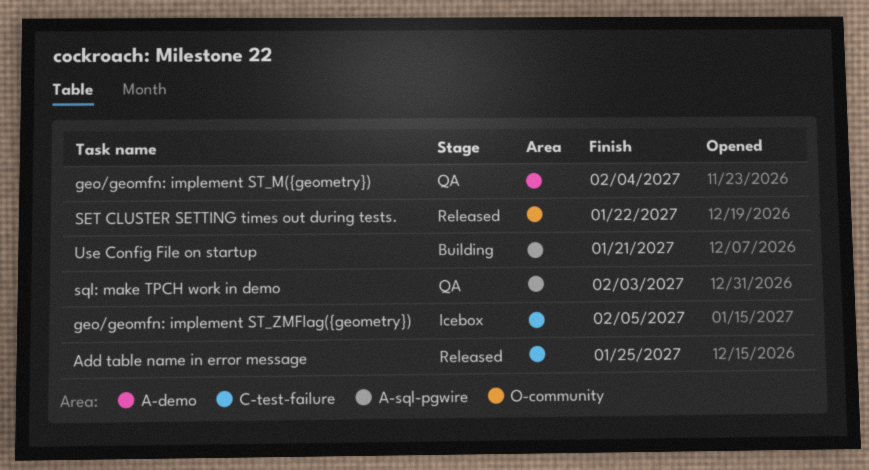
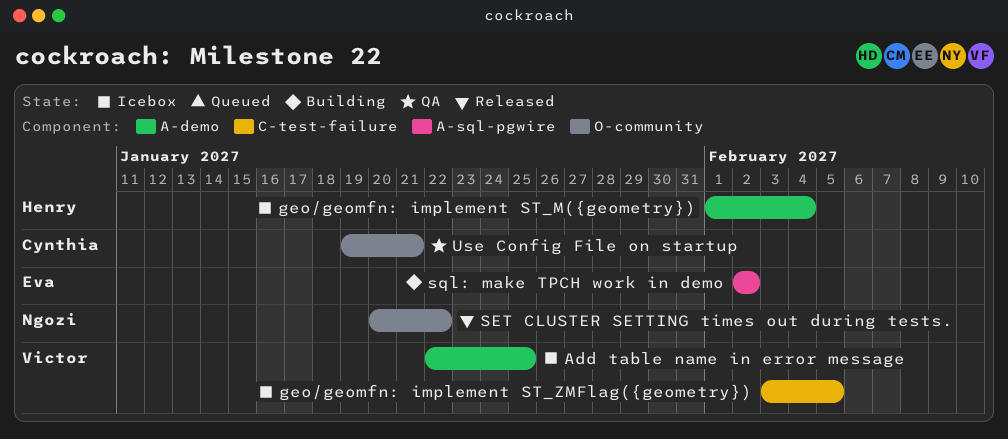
Add table name in error message, status: Released -> Icebox
Add table name in error message, label: C-test-failure -> A-demo
geo/geomfn: implement ST_M({geometry}), status: QA -> Icebox
sql: make TPCH work in demo, status: QA -> Building
sql: make TPCH work in demo, due: Feb 3 -> Feb 2
Use Config File on startup, status: Building -> QA
Use Config File on startup, label: A-sql-pgwire -> O-community

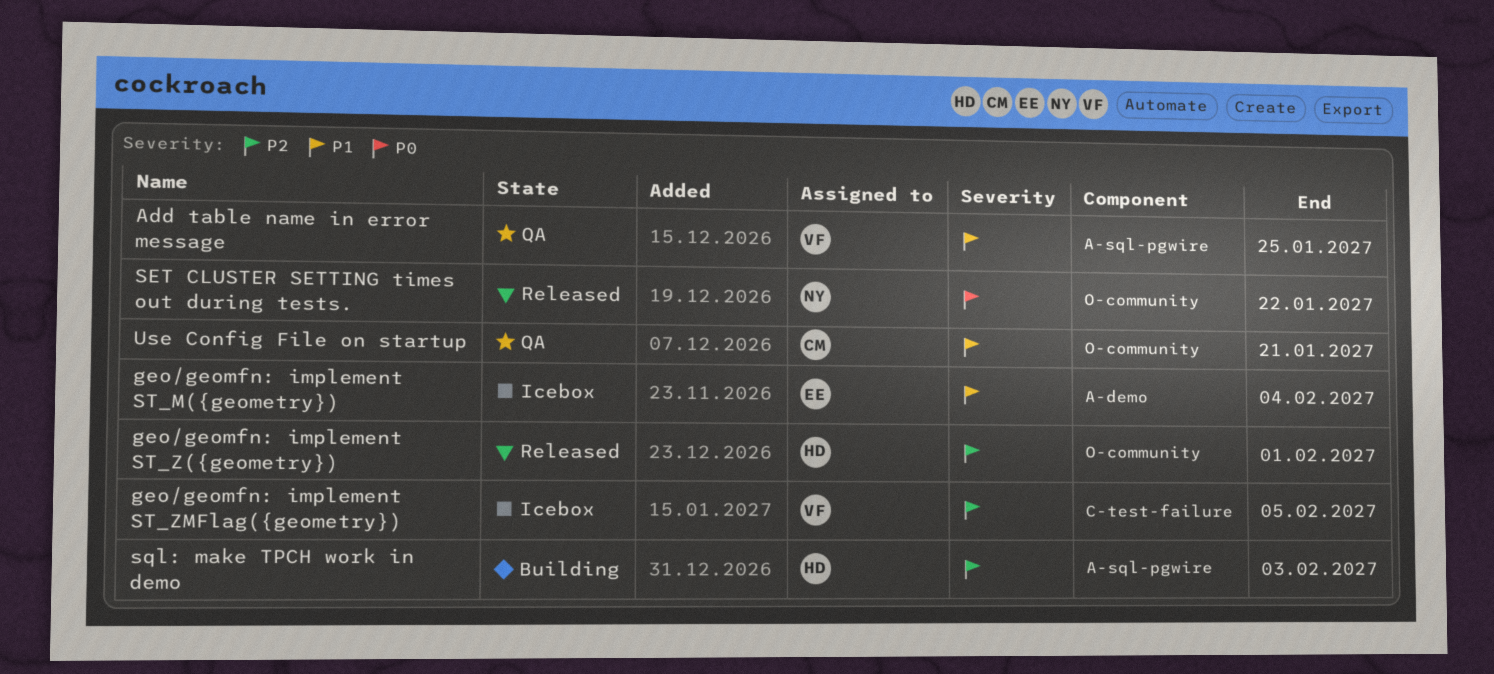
Add table name in error message, status: Icebox -> QA
Add table name in error message, label: A-demo -> A-sql-pgwire
geo/geomfn: implement ST_M({geometry}), owner: Henry -> Eva
geo/geomfn: implement ST_Z({geometry}): none -> present
sql: make TPCH work in demo, owner: Eva -> Henry
sql: make TPCH work in demo, due: Feb 2 -> Feb 3

